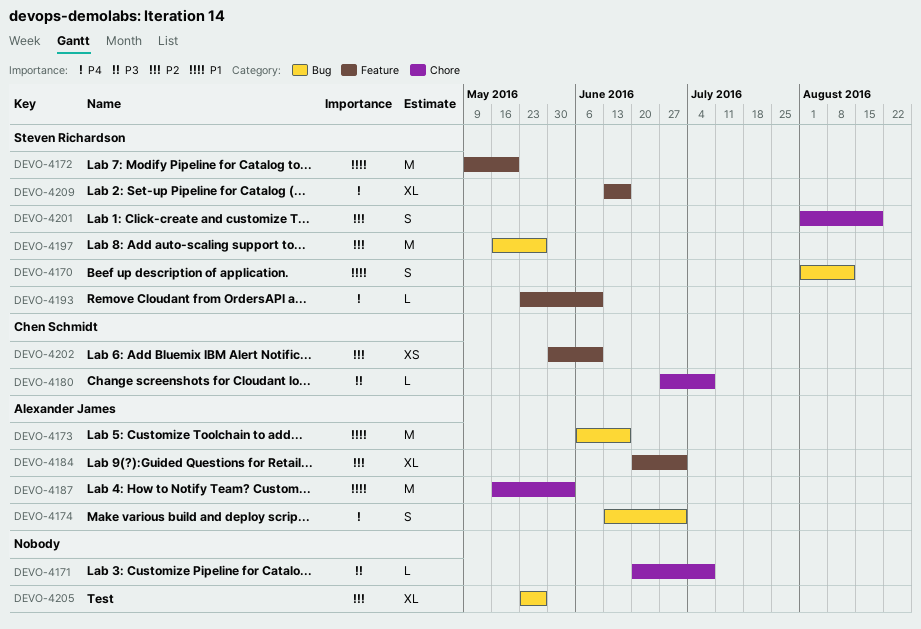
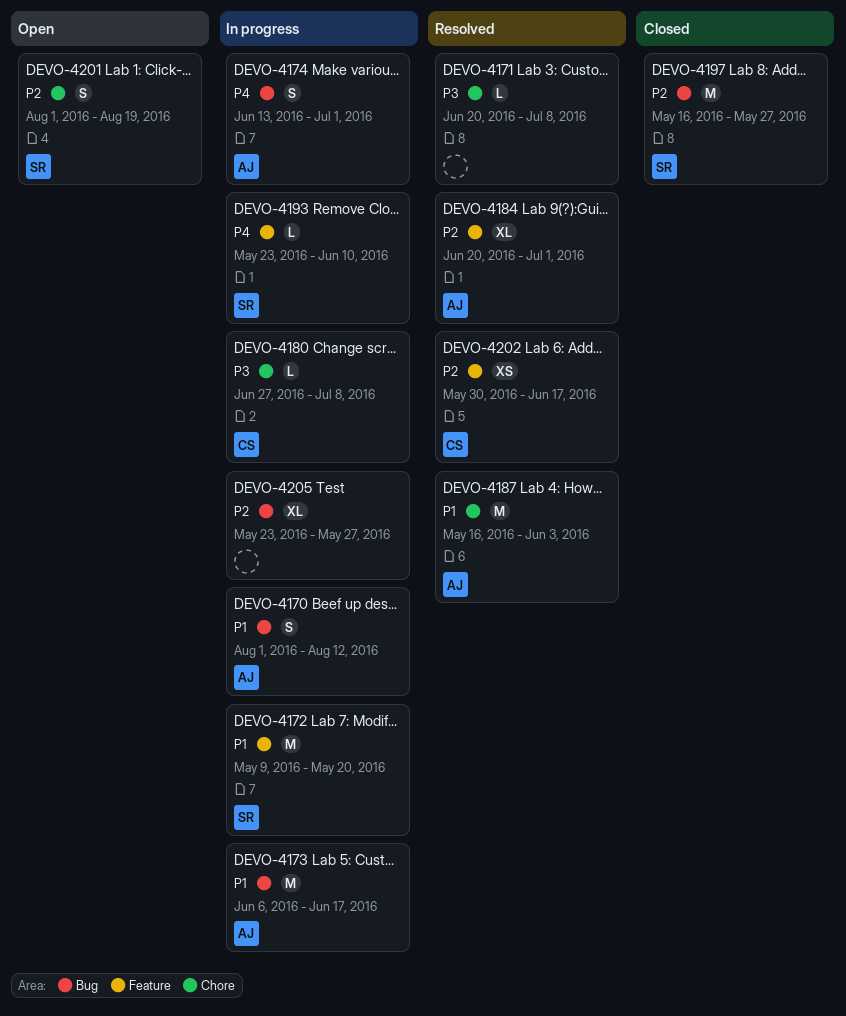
DEVO-4170, owner: Steven Richardson -> Alexander James
DEVO-4202, due: Jun 10 -> Jun 17
DEVO-4209: present -> none

